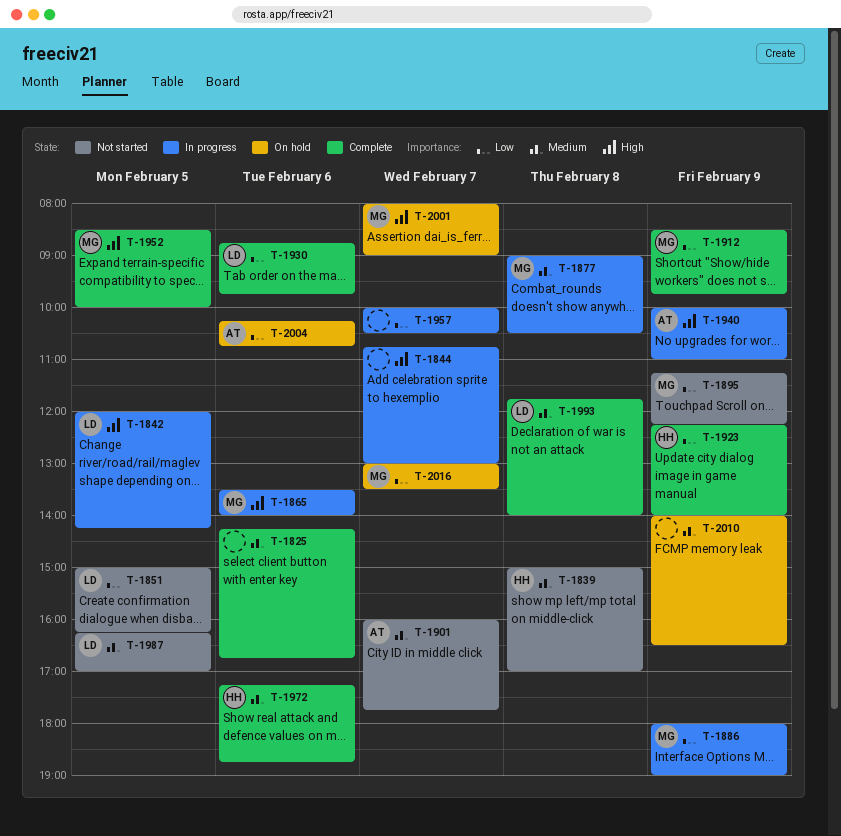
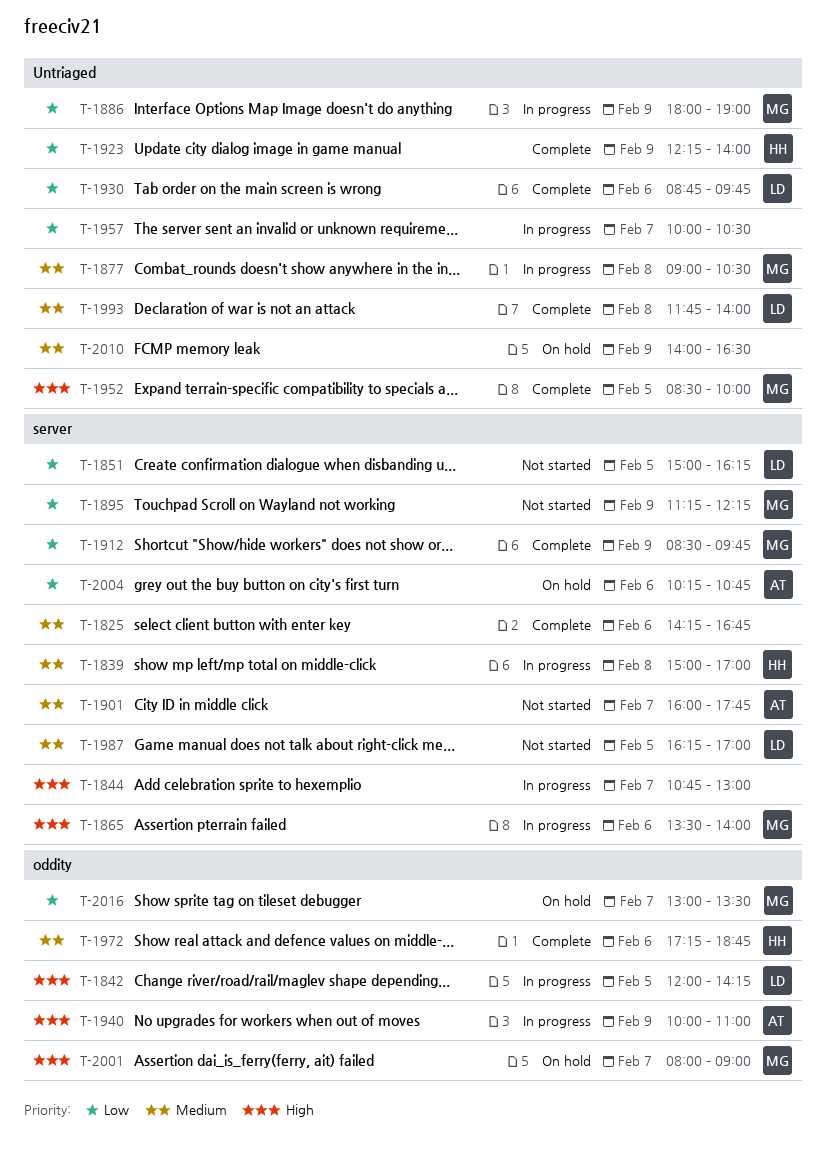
T-1839, status: Not started -> In progress

